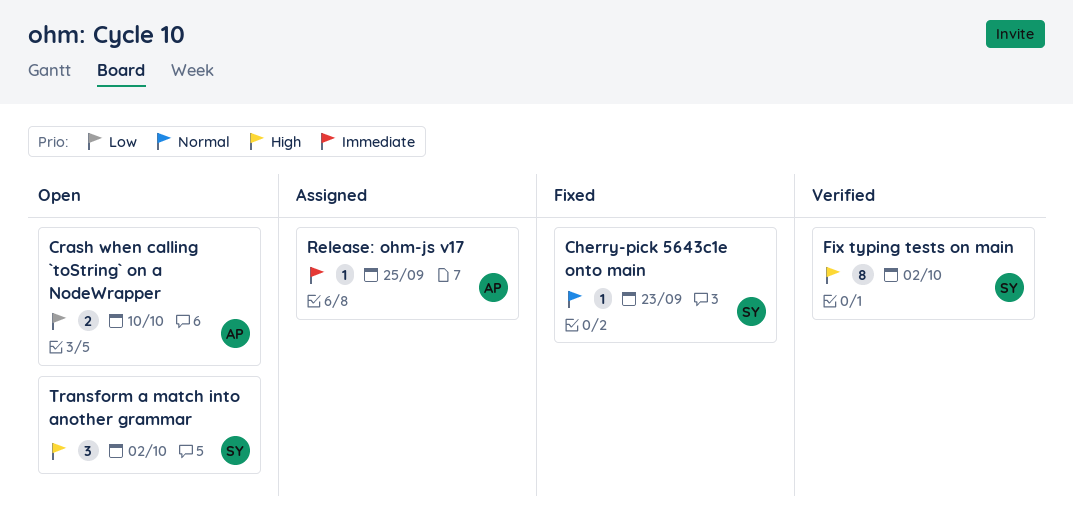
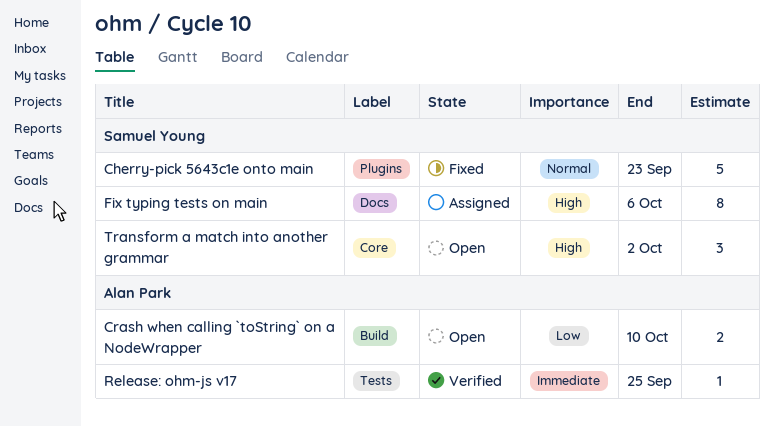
Cherry-pick 5643c1e onto main, estimate: 1 -> 5
Fix typing tests on main, status: Verified -> Assigned
Fix typing tests on main, due: Oct 2 -> Oct 6
Release: ohm-js v17, status: Assigned -> Verified

